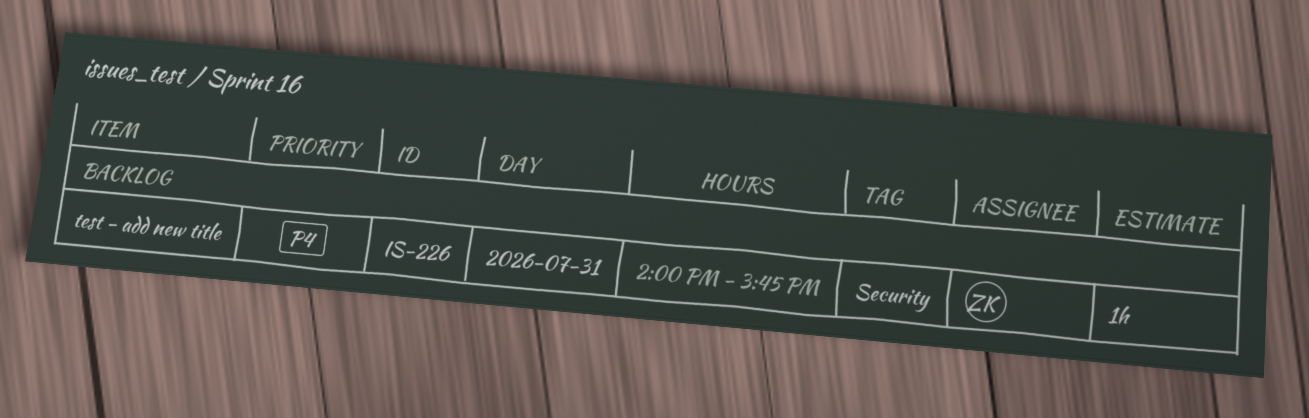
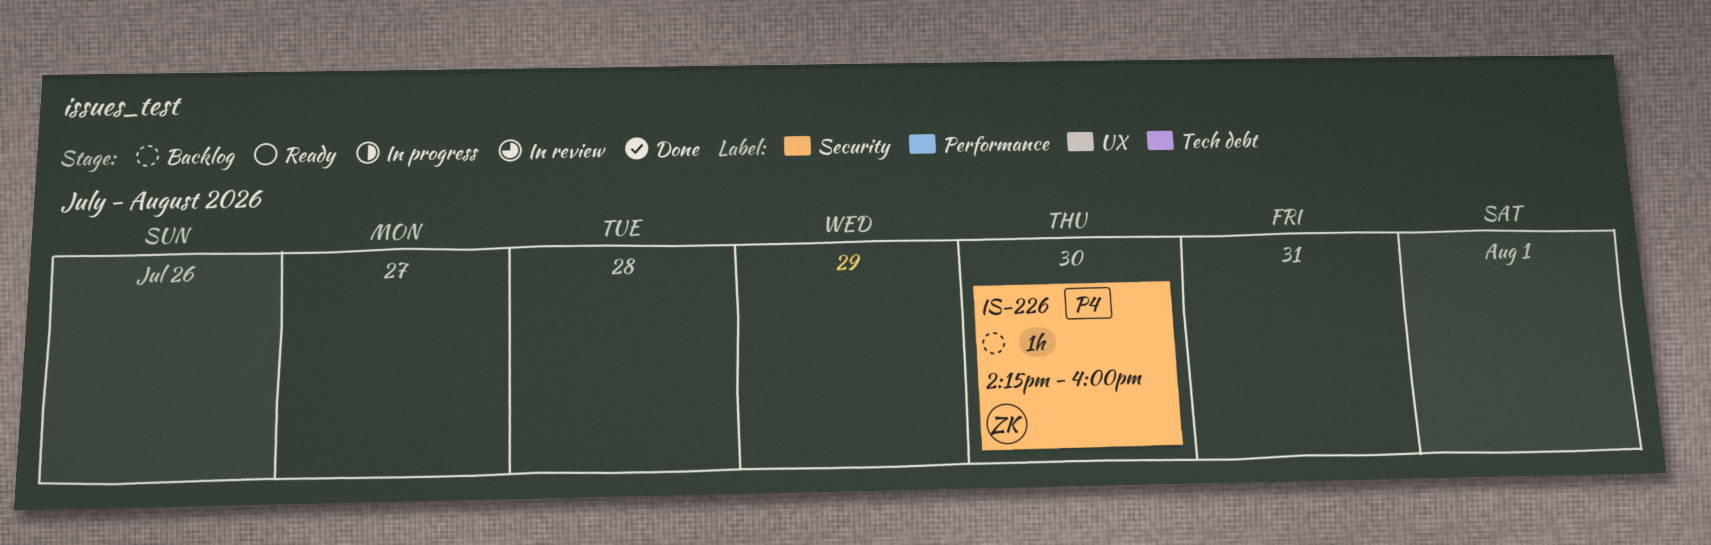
IS-226, day: Jul 31 -> Jul 30
IS-226, begins: 14:00 -> 14:15
IS-226, ends: 15:45 -> 16:00

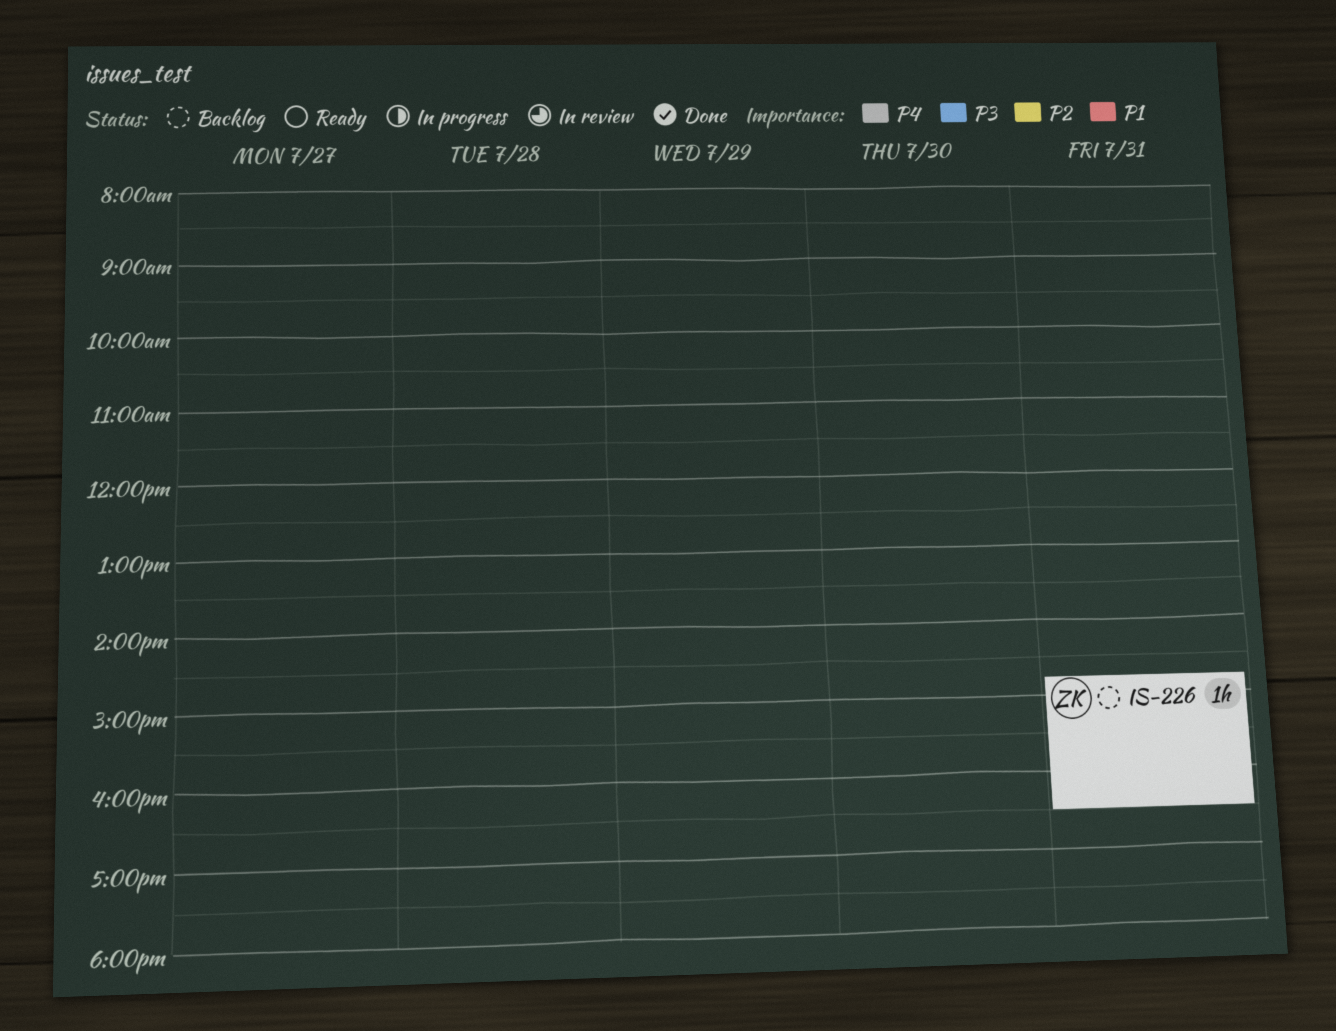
IS-226, day: Jul 30 -> Jul 31
IS-226, begins: 14:15 -> 14:45
IS-226, ends: 16:00 -> 16:30

